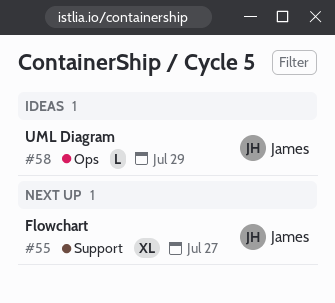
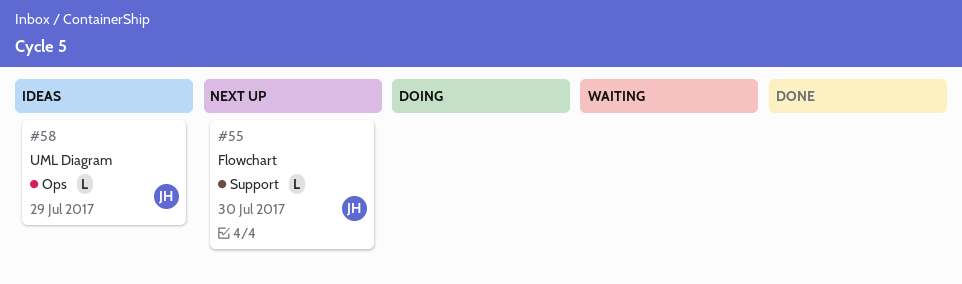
#55, estimate: XL -> L
#55, due: Jul 27 -> Jul 30

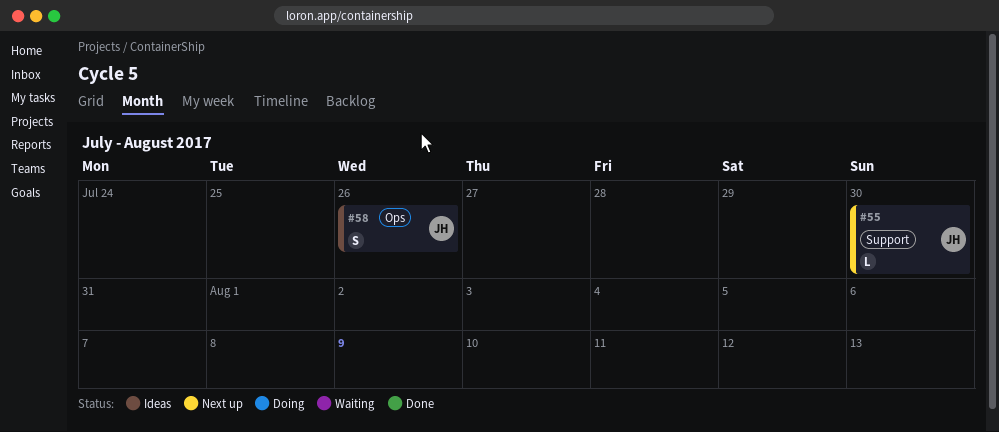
#58, estimate: L -> S
#58, due: Jul 29 -> Jul 26

